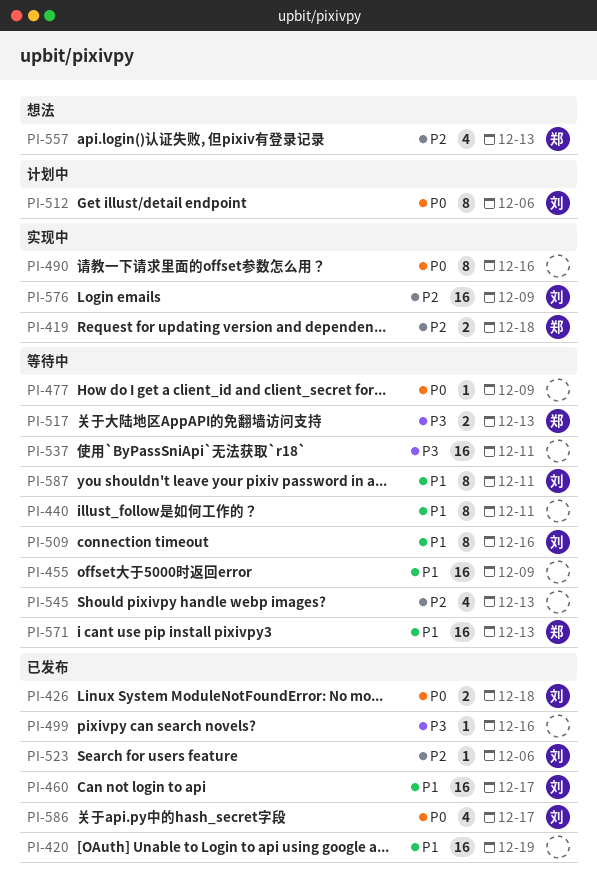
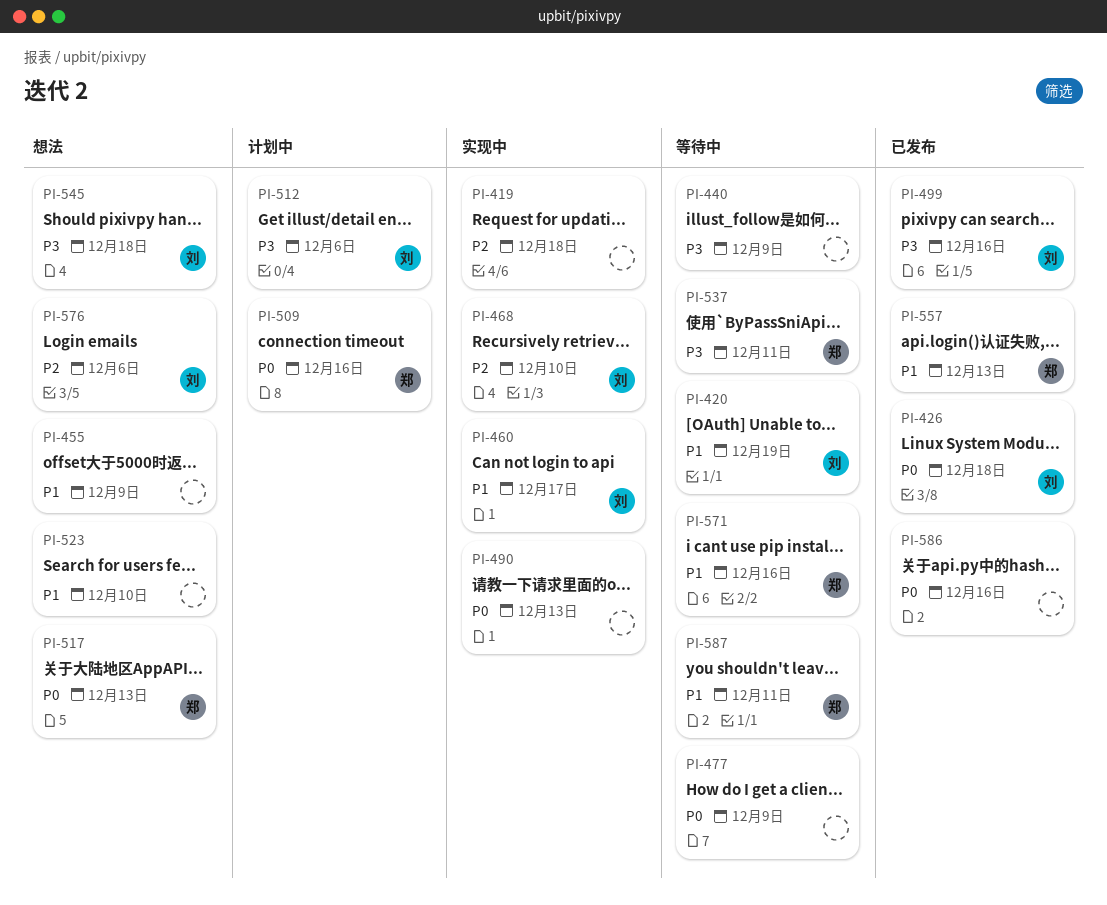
PI-419, owner: 郑 -> none
PI-420, status: 已发布 -> 等待中
PI-420, owner: none -> 刘
PI-440, priority: P1 -> P3
PI-440, due: Dec 11 -> Dec 9
PI-455, status: 等待中 -> 想法
PI-460, status: 已发布 -> 实现中
PI-468: none -> present
PI-490, due: Dec 16 -> Dec 13
PI-499, owner: none -> 刘
PI-509, status: 等待中 -> 计划中
PI-509, owner: 刘 -> 郑
PI-509, priority: P1 -> P0
PI-512, priority: P0 -> P3
PI-517, status: 等待中 -> 想法
PI-517, priority: P3 -> P0
PI-523, status: 已发布 -> 想法
PI-523, owner: 刘 -> none
PI-523, priority: P2 -> P1
PI-523, due: Dec 6 -> Dec 10
PI-537, owner: none -> 郑
PI-545, status: 等待中 -> 想法
PI-545, owner: none -> 刘
PI-545, priority: P2 -> P3
PI-545, due: Dec 13 -> Dec 18
PI-557, status: 想法 -> 已发布
PI-557, priority: P2 -> P1
PI-571, due: Dec 13 -> Dec 16
PI-576, status: 实现中 -> 想法
PI-576, due: Dec 9 -> Dec 6
PI-586, owner: 刘 -> none
PI-586, due: Dec 17 -> Dec 16
PI-587, owner: 刘 -> 郑

